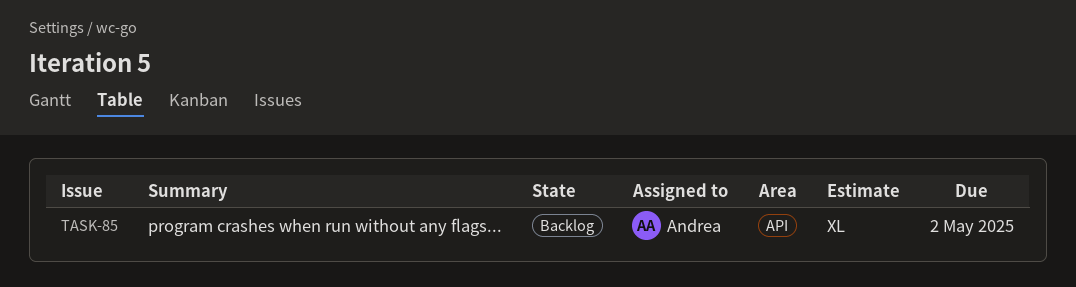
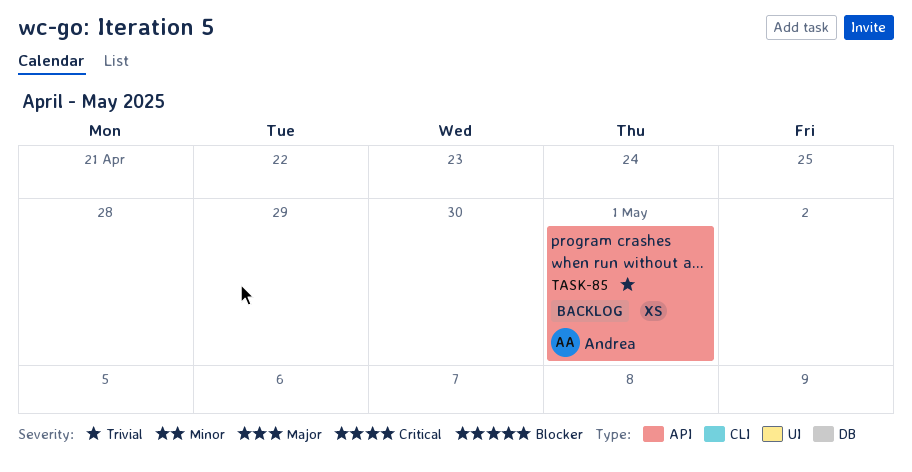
TASK-85, estimate: XL -> XS
TASK-85, due: May 2 -> May 1

